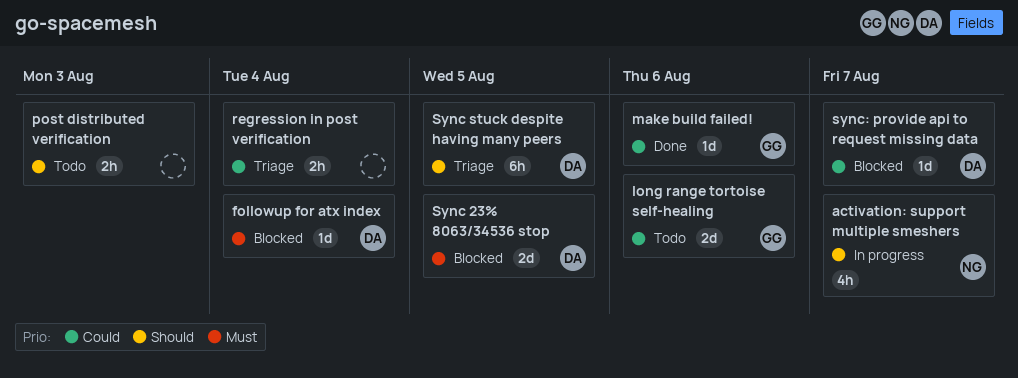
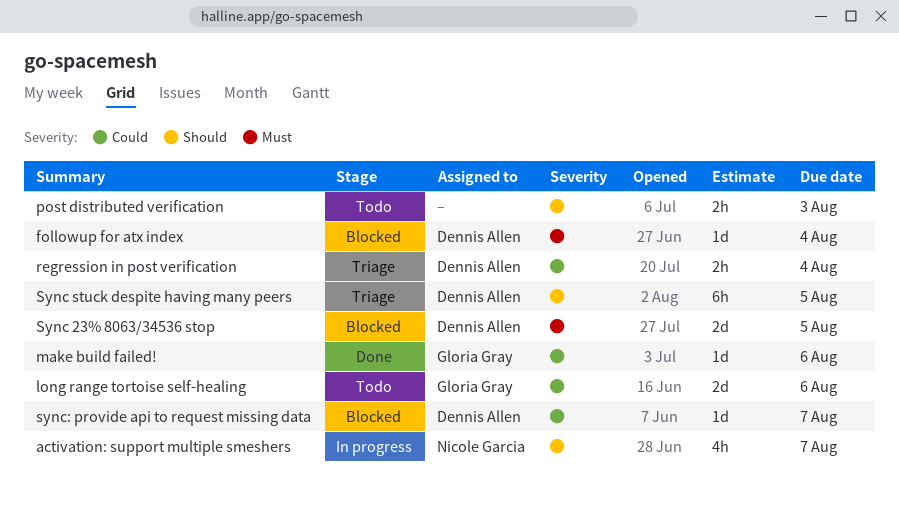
regression in post verification, owner: none -> Dennis Allen

